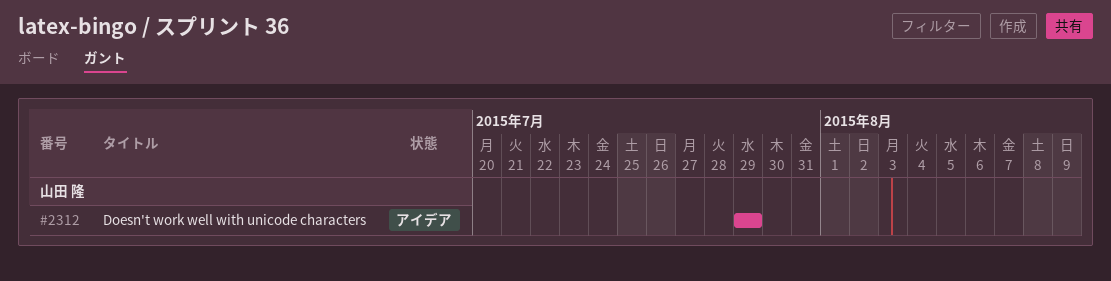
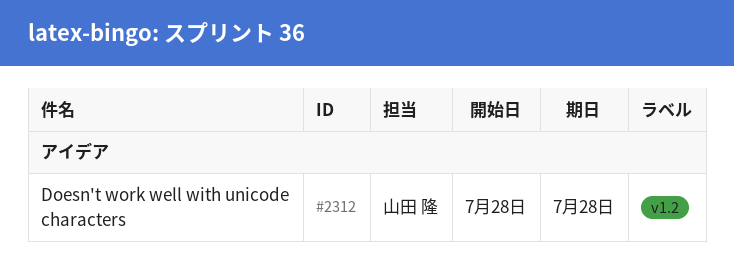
#2312, start: Jul 29 -> Jul 28
#2312, due: Jul 29 -> Jul 28

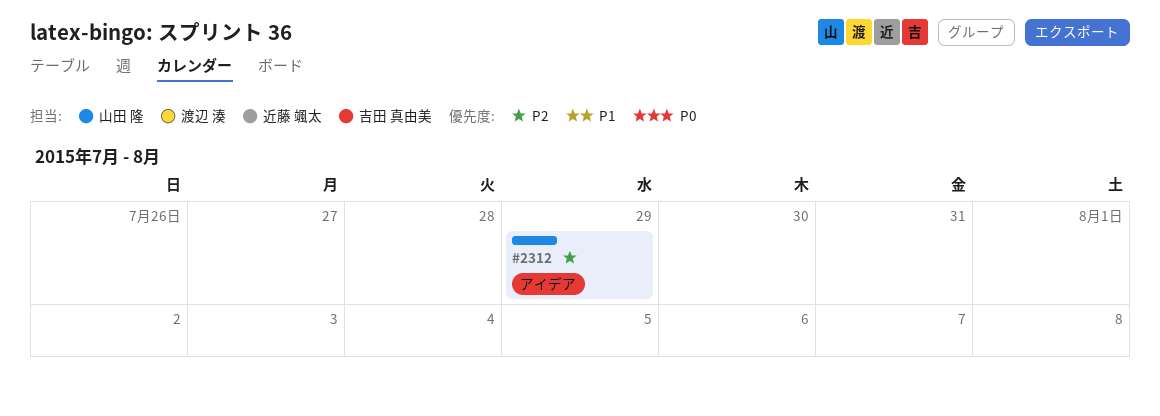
#2312, due: Jul 28 -> Jul 29

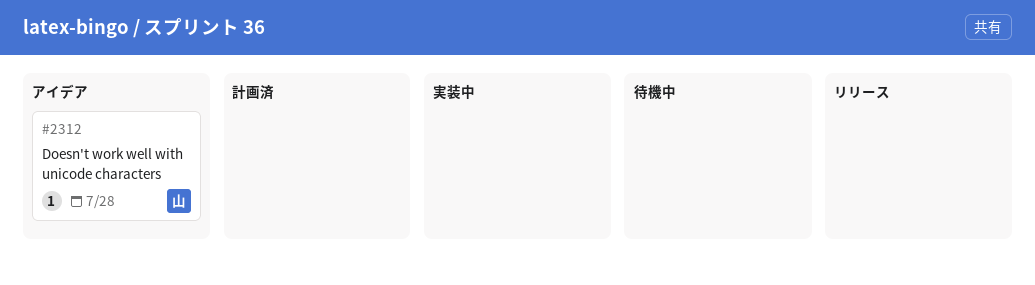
#2312, due: Jul 29 -> Jul 28

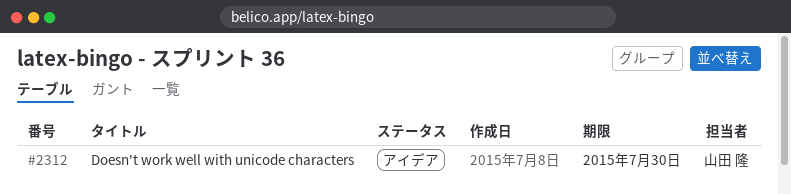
#2312, due: Jul 28 -> Jul 30

